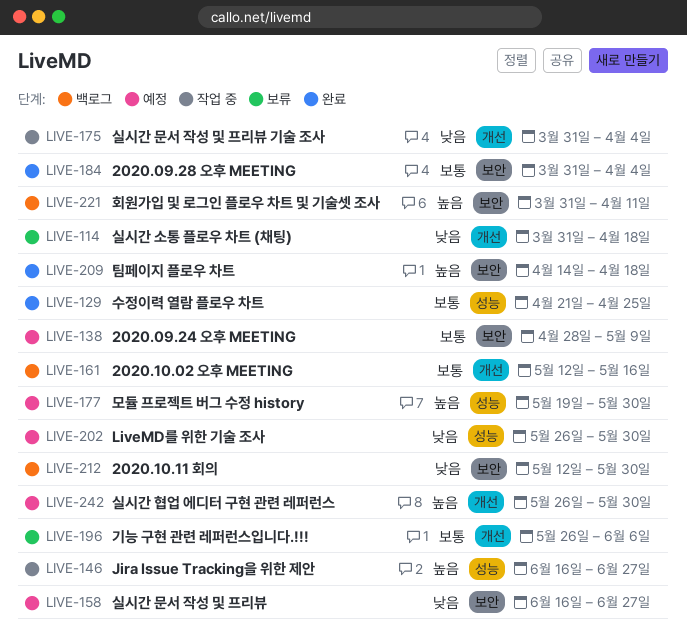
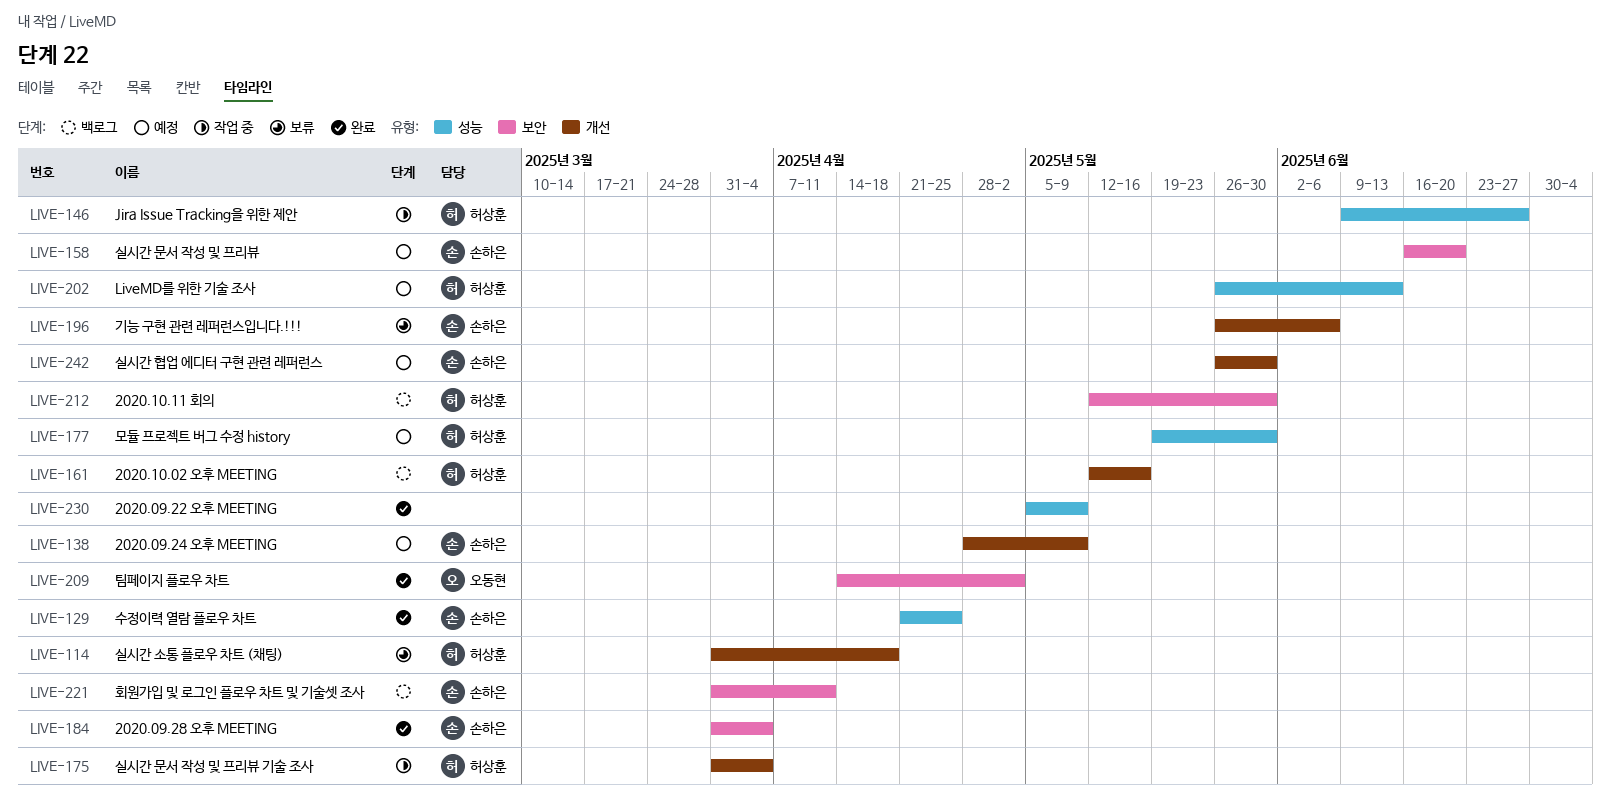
LIVE-138, label: 보안 -> 개선
LIVE-146, start: Jun 16 -> Jun 9
LIVE-158, due: Jun 27 -> Jun 20
LIVE-202, due: May 30 -> Jun 13
LIVE-209, due: Apr 18 -> May 2
LIVE-230: none -> present

